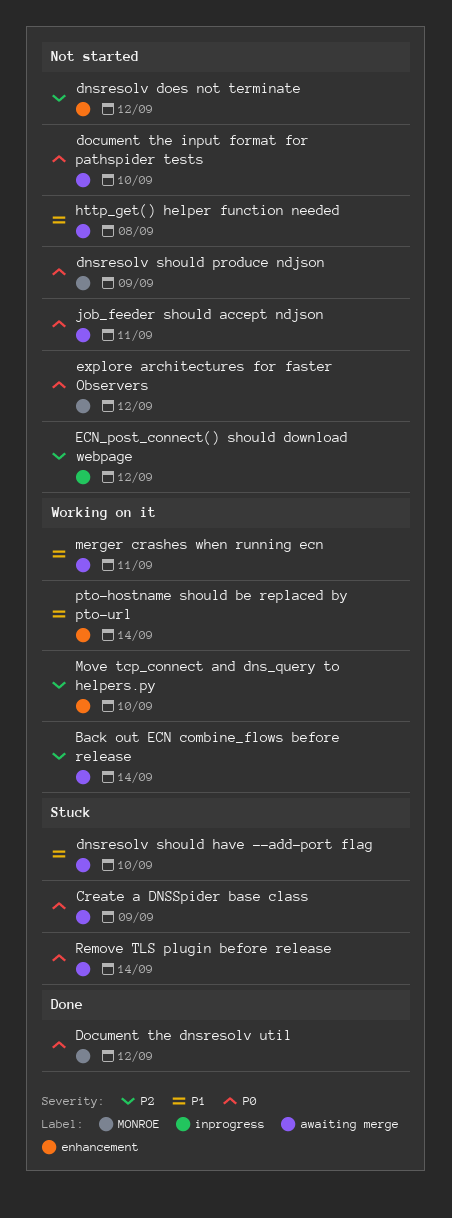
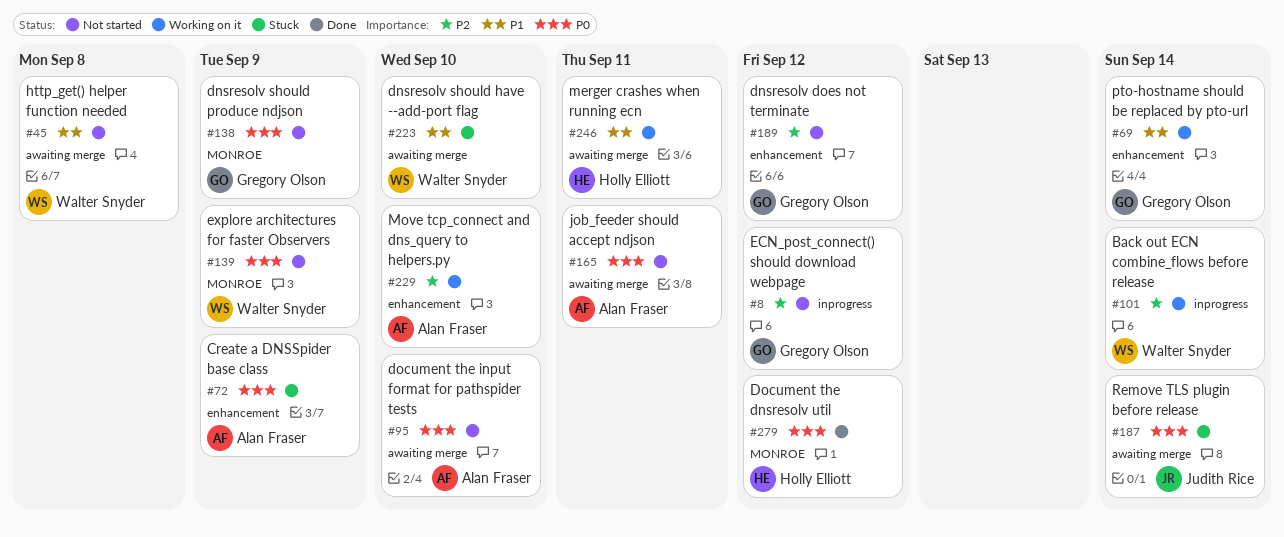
Back out ECN combine_flows before release, label: awaiting merge -> inprogress
Create a DNSSpider base class, label: awaiting merge -> enhancement
explore architectures for faster Observers, due: Sep 12 -> Sep 9

